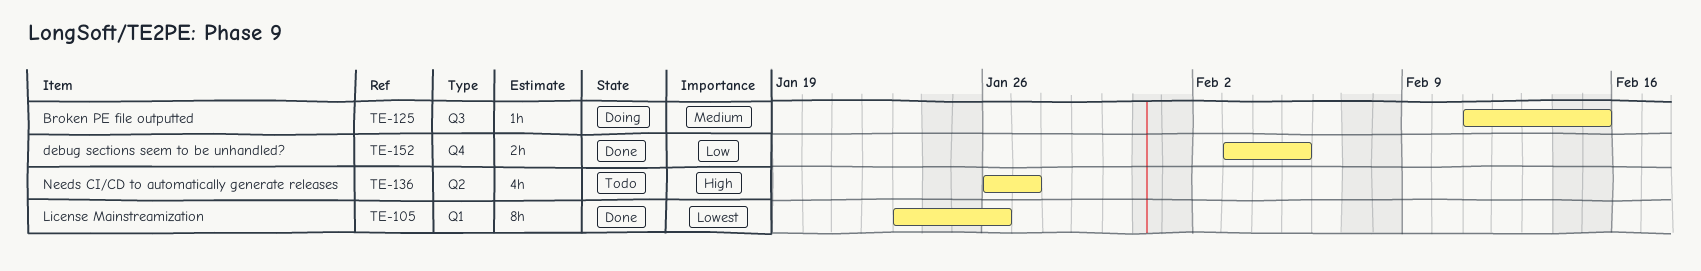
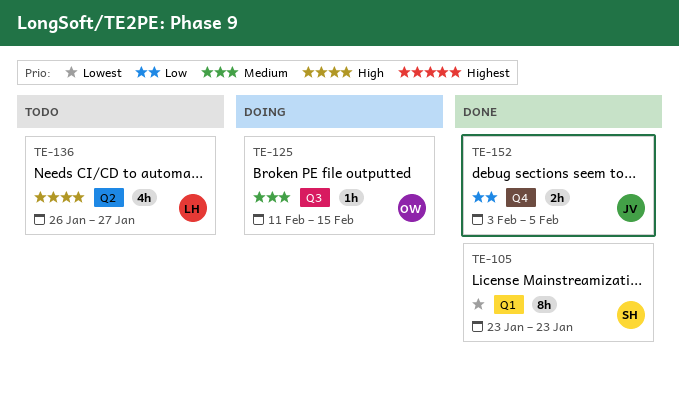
TE-105, due: Jan 26 -> Jan 23

